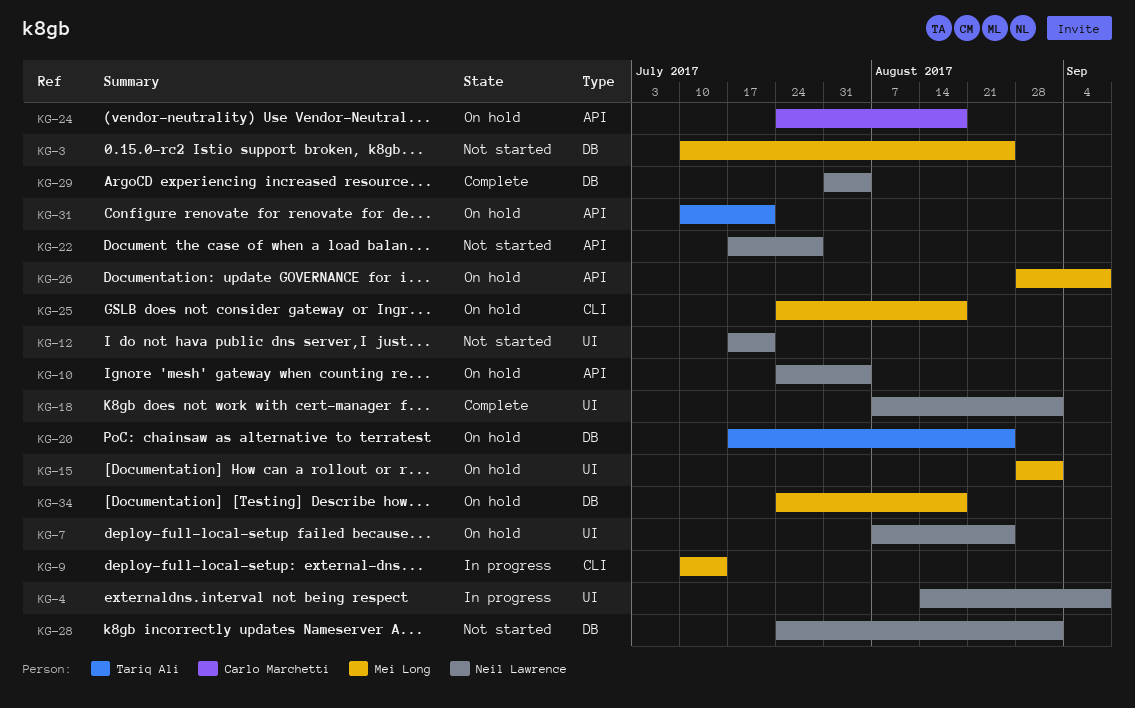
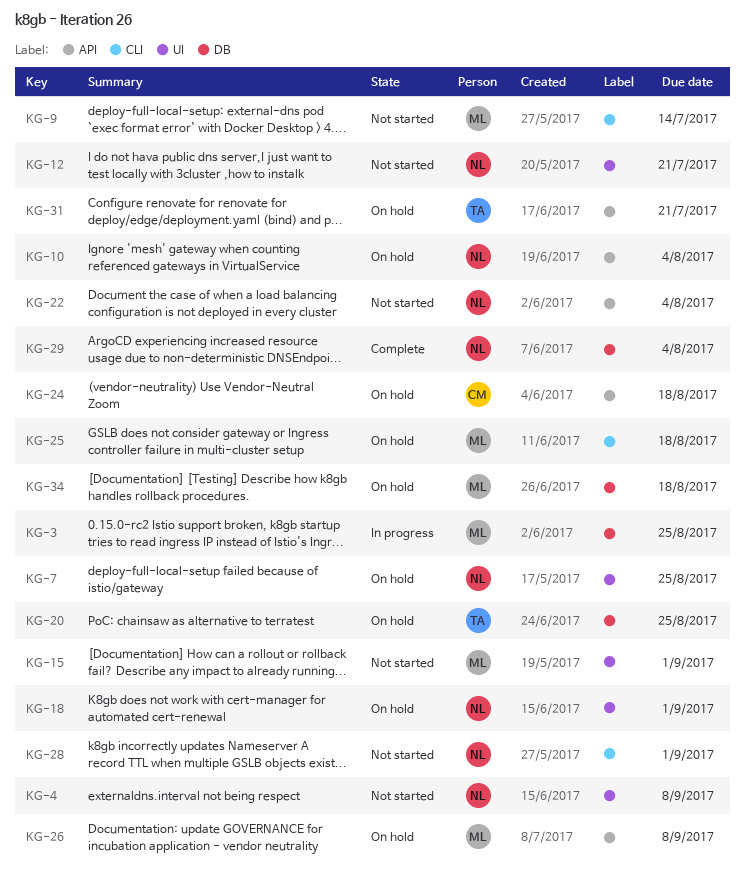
KG-3, status: Not started -> In progress
KG-4, status: In progress -> Not started
KG-9, status: In progress -> Not started
KG-15, status: On hold -> Not started
KG-18, status: Complete -> On hold
KG-22, due: Jul 28 -> Aug 4
KG-28, label: DB -> CLI

